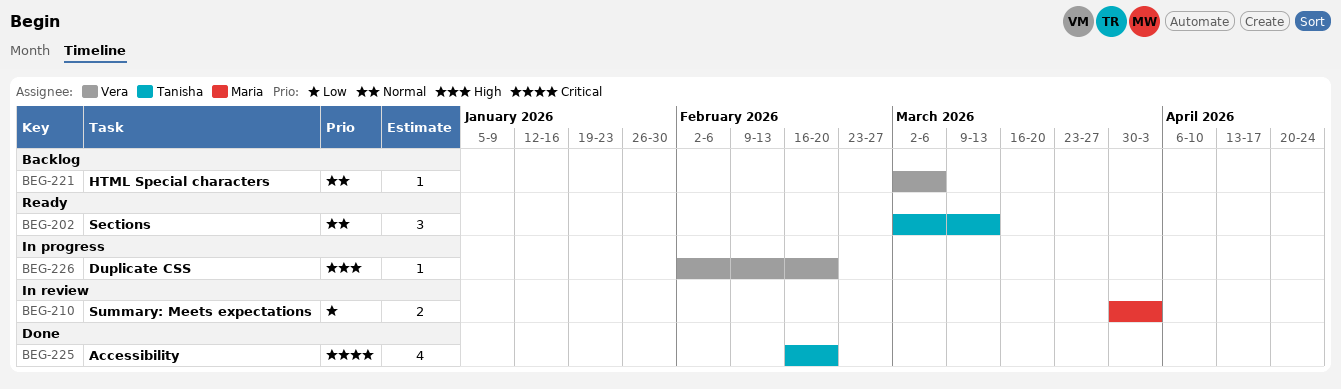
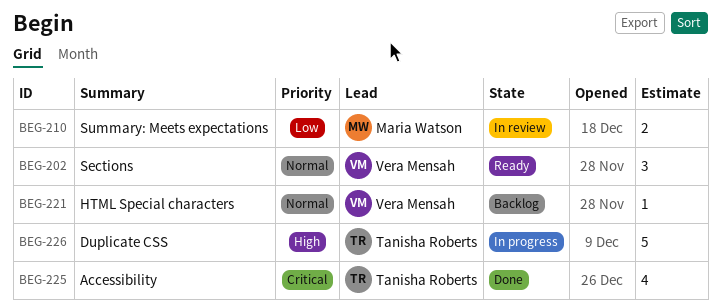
BEG-202, owner: Tanisha Roberts -> Vera Mensah
BEG-226, owner: Vera Mensah -> Tanisha Roberts
BEG-226, estimate: 1 -> 5

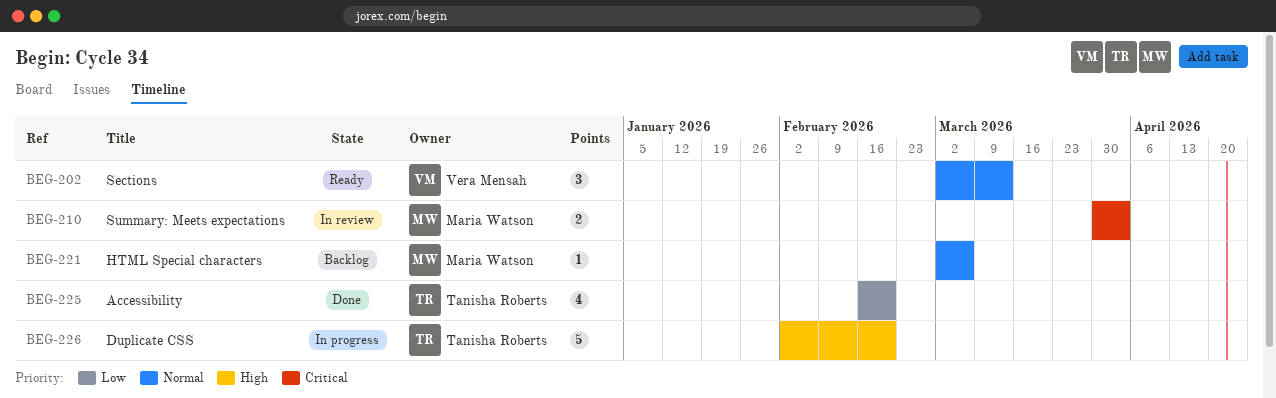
BEG-210, priority: Low -> Critical
BEG-221, owner: Vera Mensah -> Maria Watson
BEG-225, priority: Critical -> Low

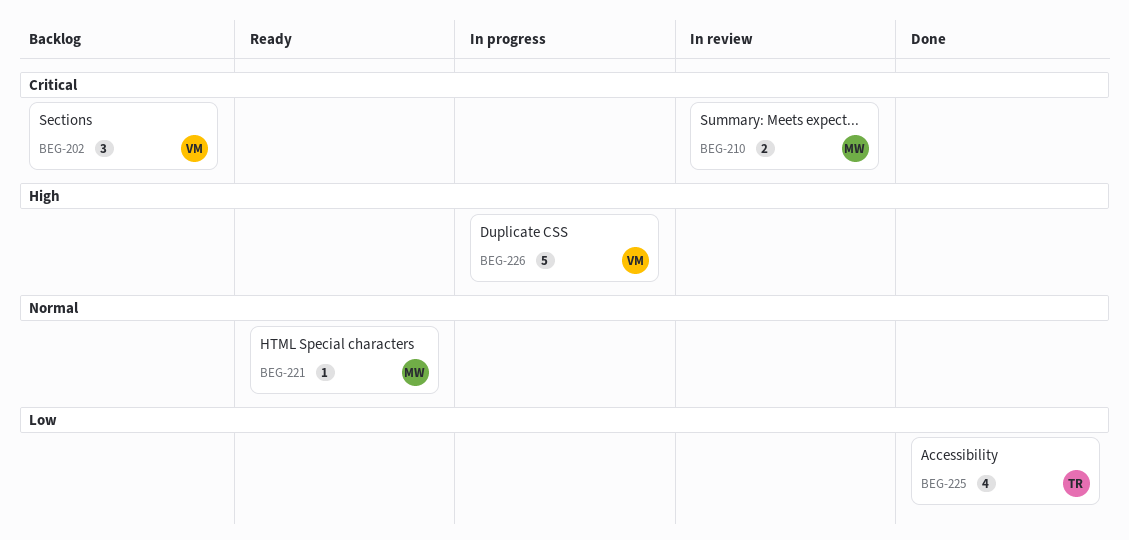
BEG-202, status: Ready -> Backlog
BEG-202, priority: Normal -> Critical
BEG-221, status: Backlog -> Ready
BEG-226, owner: Tanisha Roberts -> Vera Mensah

